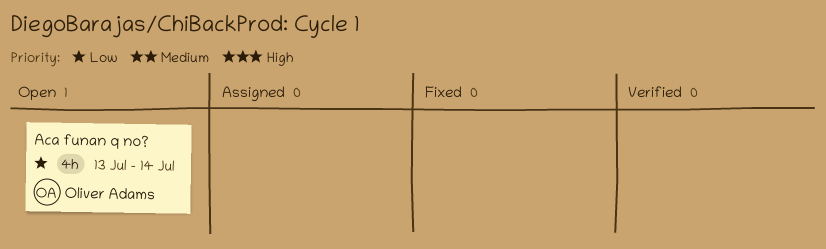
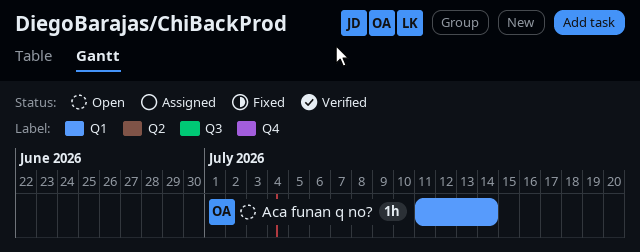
Aca funan q no?, estimate: 4h -> 1h
Aca funan q no?, start: Jul 13 -> Jul 11

